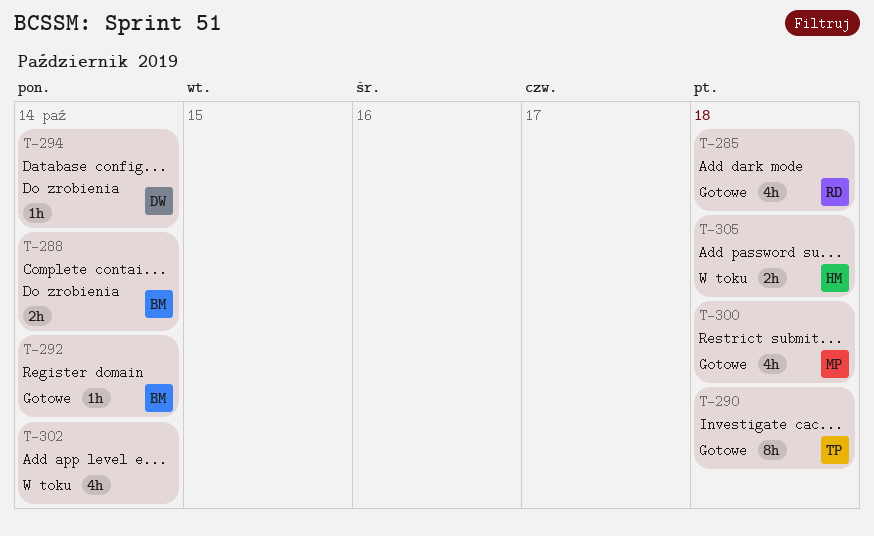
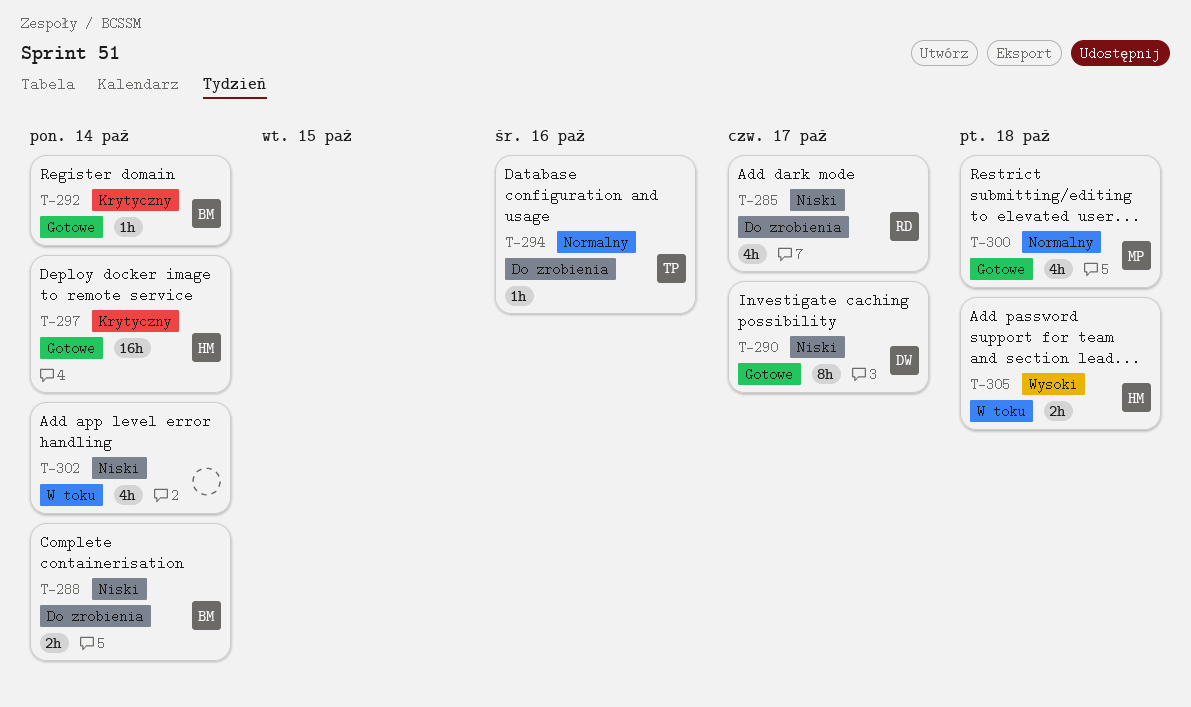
T-285, status: Gotowe -> Do zrobienia
T-285, due: Oct 18 -> Oct 17
T-290, owner: TP -> DW
T-290, due: Oct 18 -> Oct 17
T-294, owner: DW -> TP
T-294, due: Oct 14 -> Oct 16
T-297: none -> present

